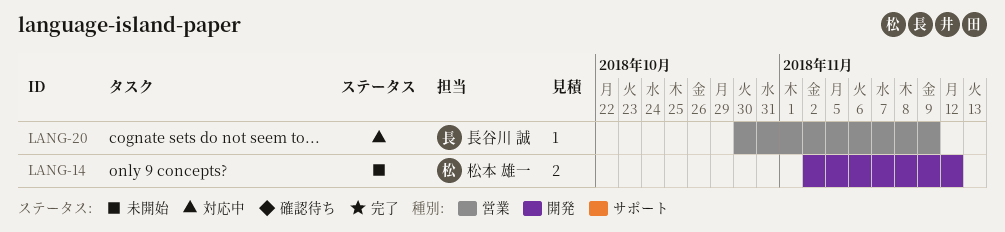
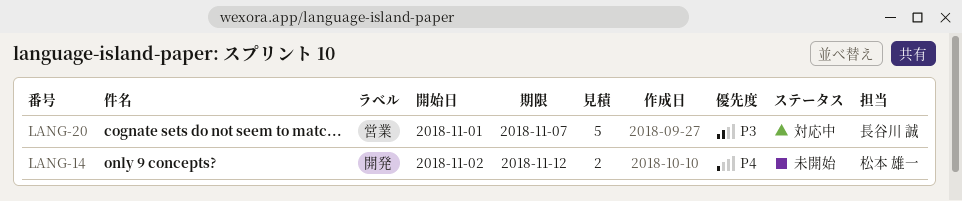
LANG-20, estimate: 1 -> 5
LANG-20, start: Oct 30 -> Nov 1
LANG-20, due: Nov 9 -> Nov 7

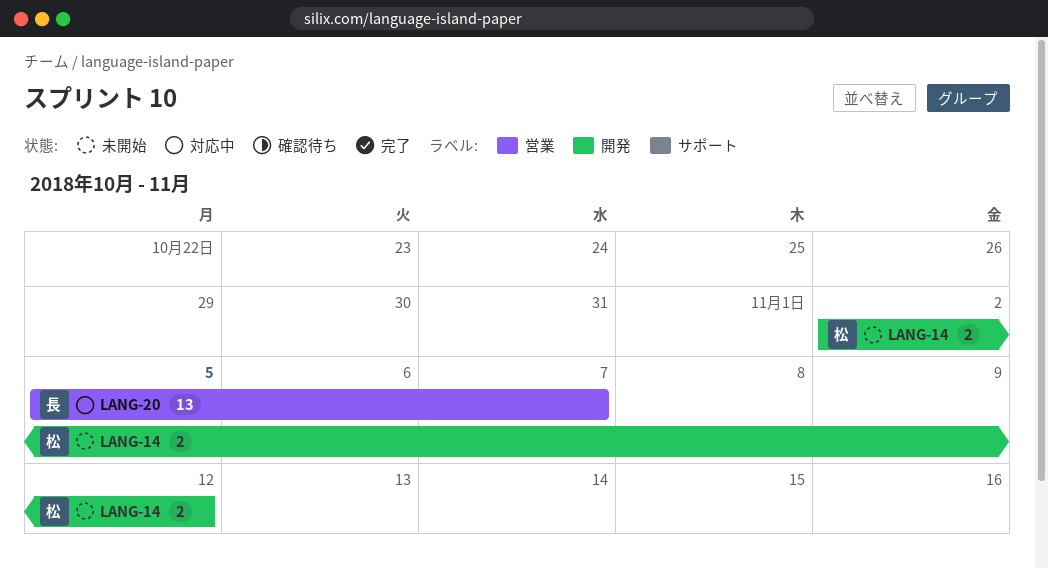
LANG-20, estimate: 5 -> 13
LANG-20, start: Nov 1 -> Nov 5

